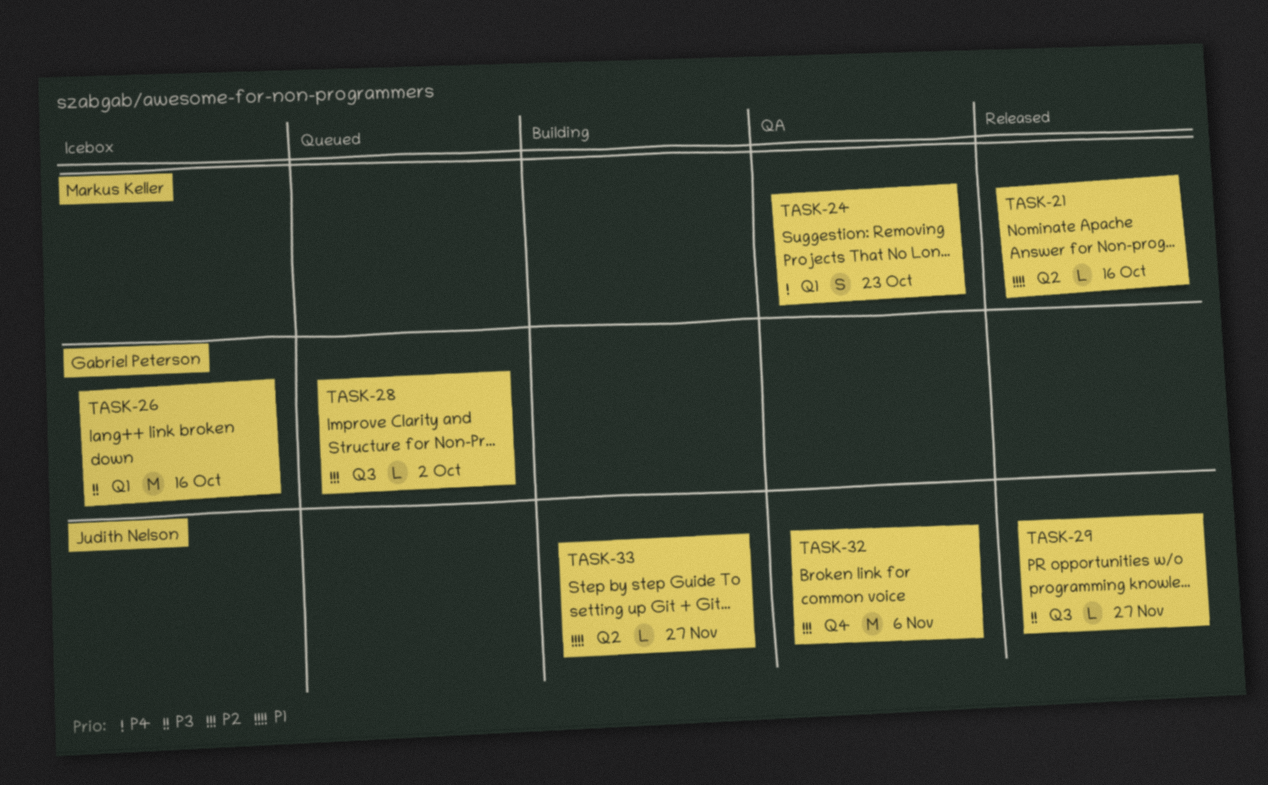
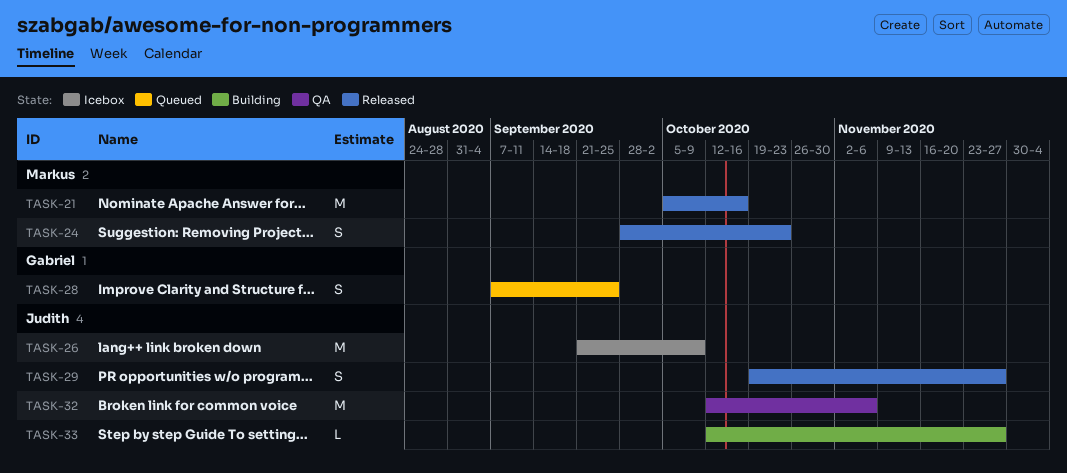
TASK-21, estimate: L -> M
TASK-24, status: QA -> Released
TASK-26, owner: Gabriel Peterson -> Judith Nelson
TASK-26, due: Oct 16 -> Oct 9
TASK-28, estimate: L -> S
TASK-28, due: Oct 2 -> Sep 25
TASK-29, estimate: L -> S

